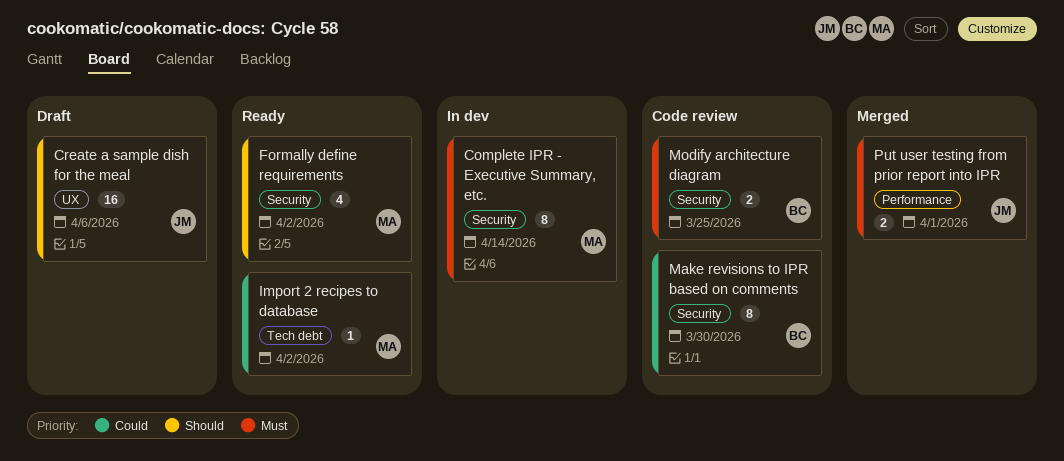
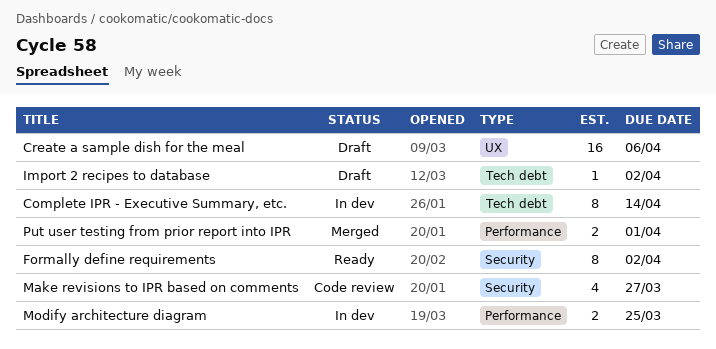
Complete IPR - Executive Summary, etc., label: Security -> Tech debt
Formally define requirements, estimate: 4 -> 8
Import 2 recipes to database, status: Ready -> Draft
Make revisions to IPR based on comments, estimate: 8 -> 4
Make revisions to IPR based on comments, due: Mar 30 -> Mar 27
Modify architecture diagram, status: Code review -> In dev
Modify architecture diagram, label: Security -> Performance

